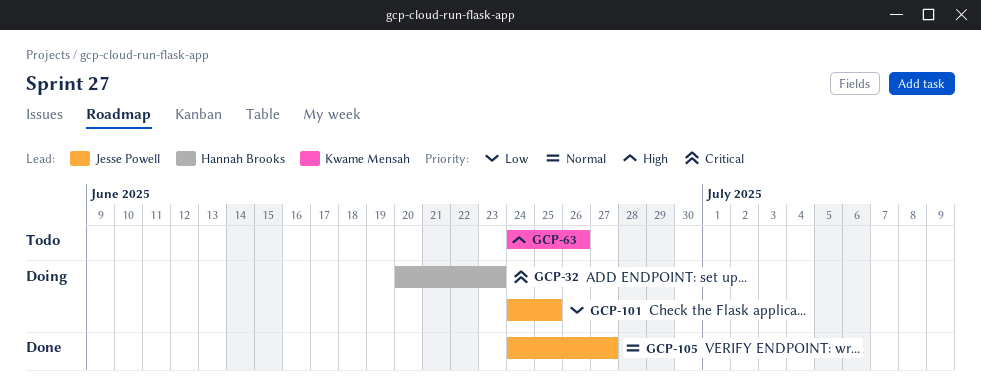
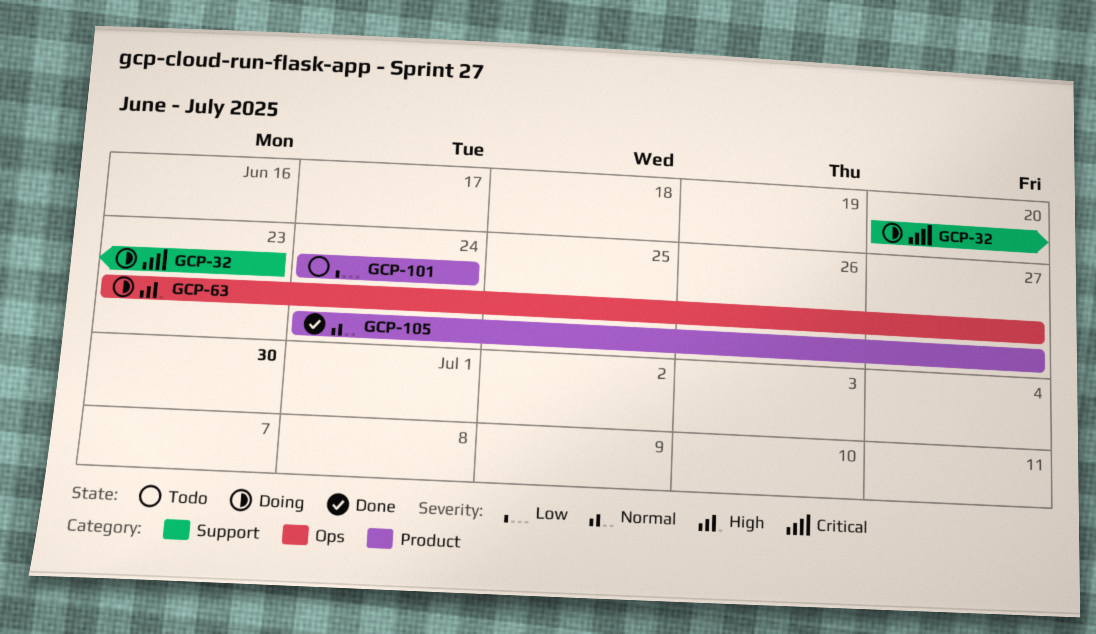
GCP-63, status: Todo -> Doing
GCP-63, start: Jun 24 -> Jun 23
GCP-63, due: Jun 26 -> Jun 27
GCP-101, status: Doing -> Todo
GCP-101, due: Jun 25 -> Jun 24

